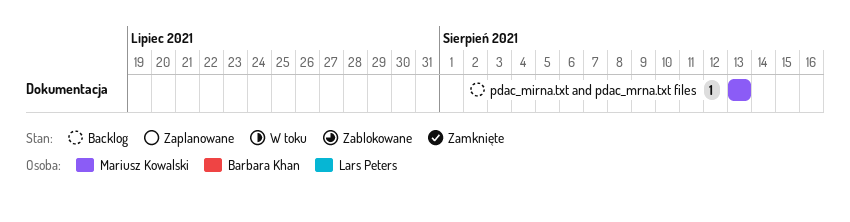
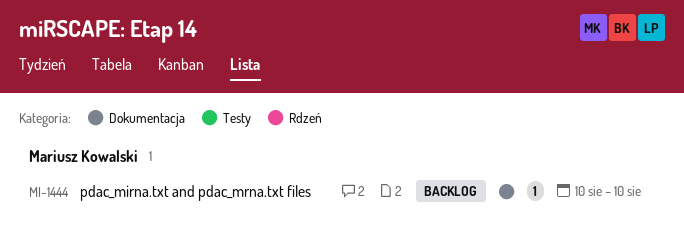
pdac_mirna.txt and pdac_mrna.txt files, start: Aug 13 -> Aug 10
pdac_mirna.txt and pdac_mrna.txt files, due: Aug 13 -> Aug 10

